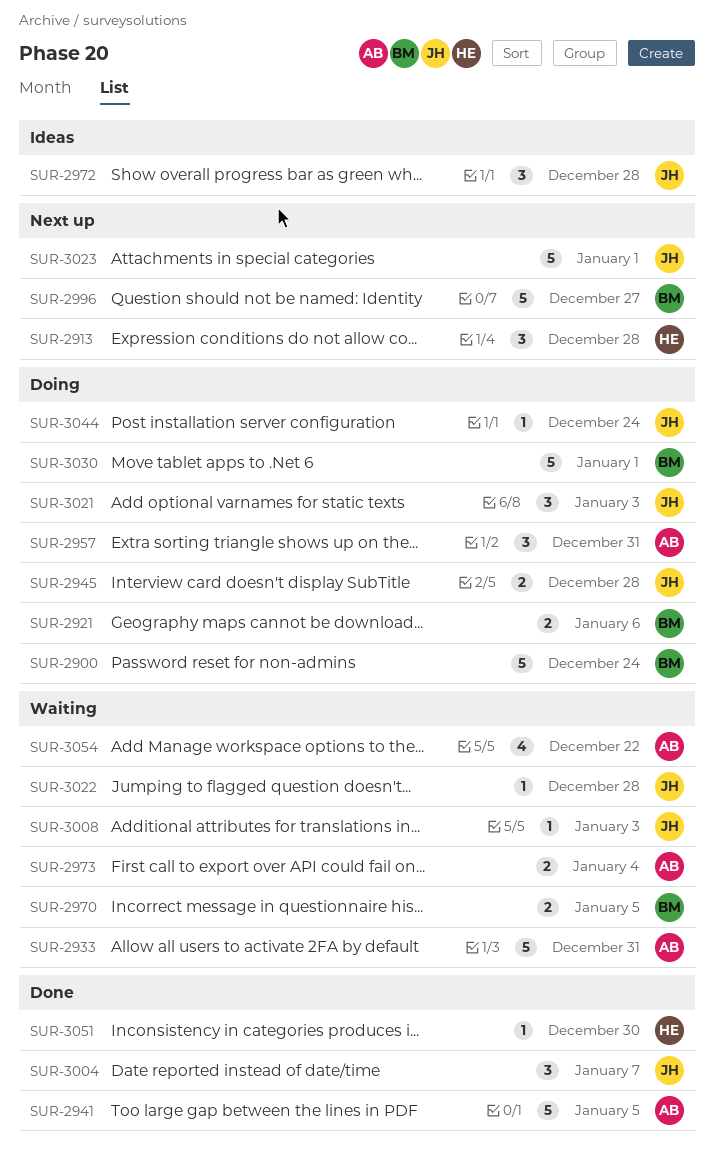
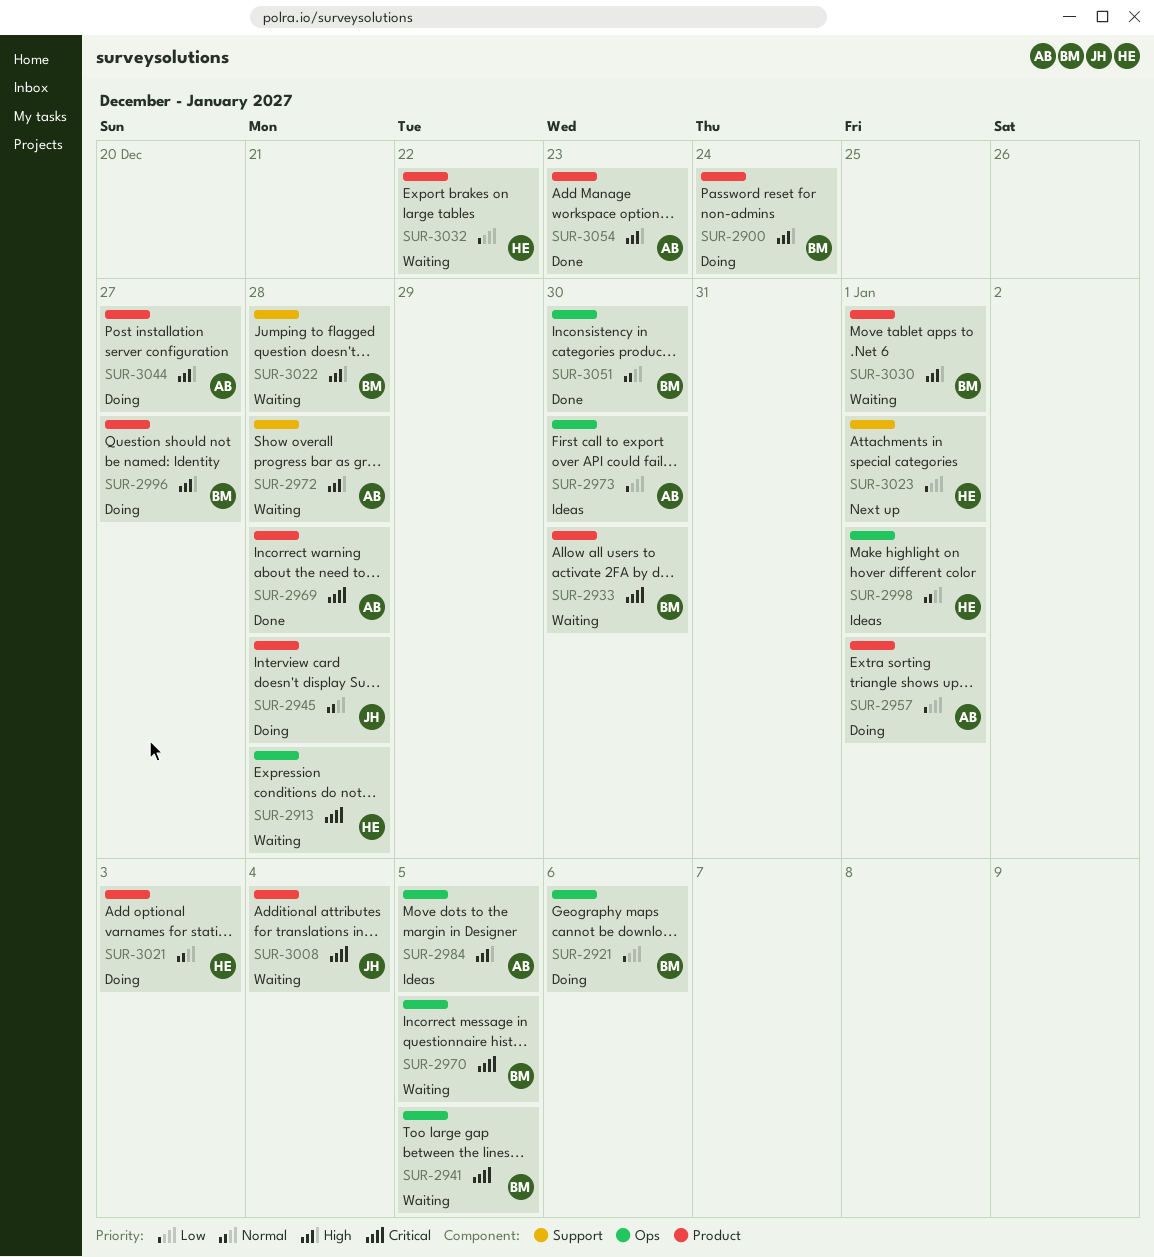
SUR-2913, status: Next up -> Waiting
SUR-2933, owner: AB -> BM
SUR-2933, due: Dec 31 -> Dec 30
SUR-2941, status: Done -> Waiting
SUR-2941, owner: AB -> BM
SUR-2957, due: Dec 31 -> Jan 1
SUR-2969: none -> present
SUR-2972, status: Ideas -> Waiting
SUR-2972, owner: JH -> AB
SUR-2973, status: Waiting -> Ideas
SUR-2973, due: Jan 4 -> Dec 30
SUR-2984: none -> present
SUR-2996, status: Next up -> Doing
SUR-2998: none -> present
SUR-3004: present -> none
SUR-3008, due: Jan 3 -> Jan 4
SUR-3021, owner: JH -> HE
SUR-3022, owner: JH -> BM
SUR-3023, owner: JH -> HE
SUR-3030, status: Doing -> Waiting
SUR-3032: none -> present
SUR-3044, owner: JH -> AB
SUR-3044, due: Dec 24 -> Dec 27
SUR-3051, owner: HE -> BM
SUR-3054, status: Waiting -> Done
SUR-3054, due: Dec 22 -> Dec 23

